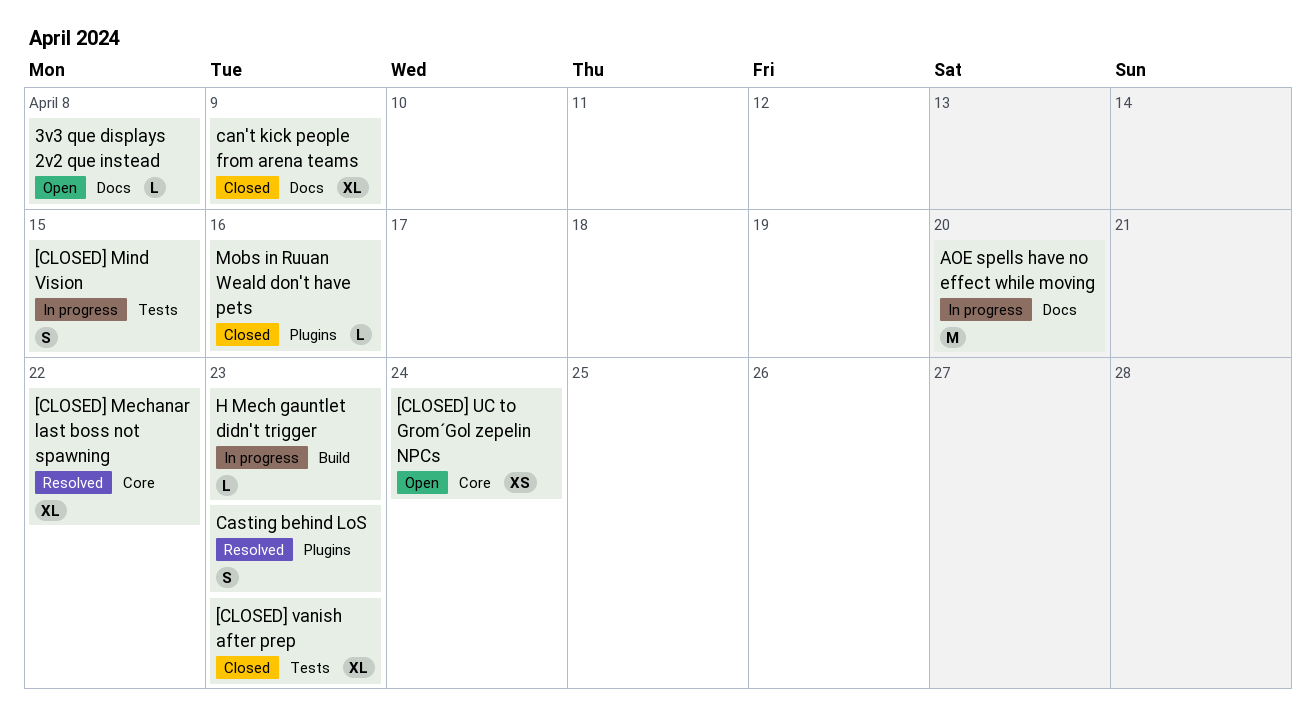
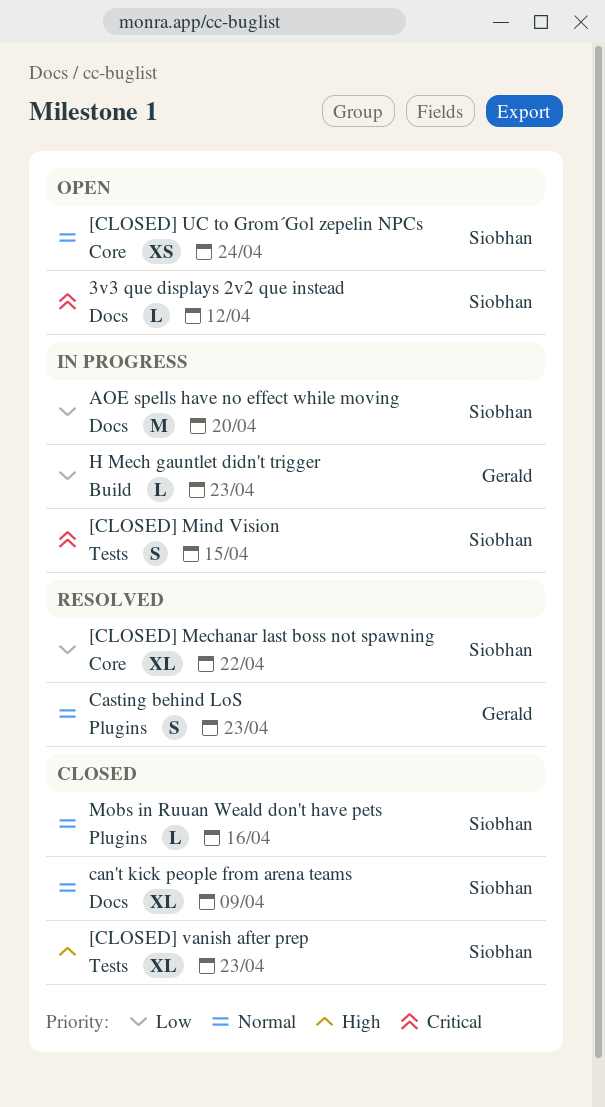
3v3 que displays 2v2 que instead, due: Apr 8 -> Apr 12

